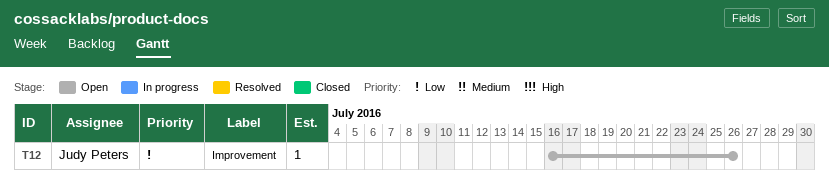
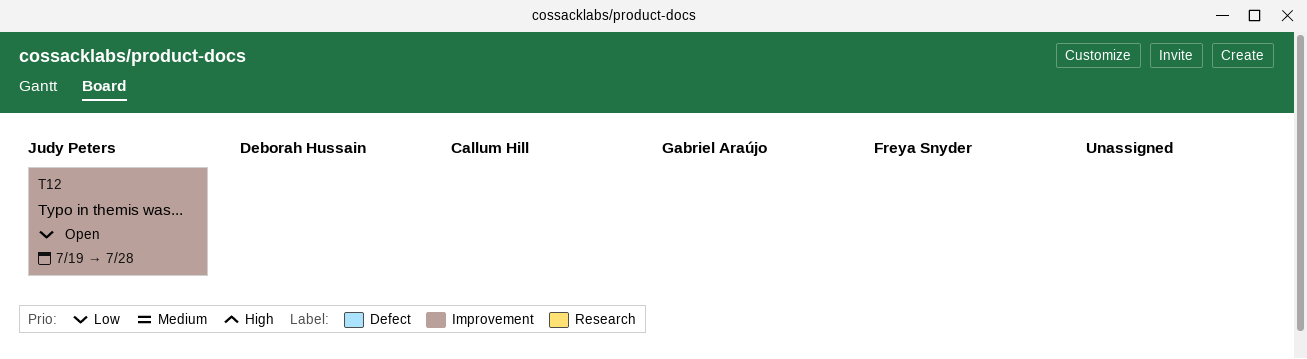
T12, start: Jul 16 -> Jul 19
T12, due: Jul 26 -> Jul 28

